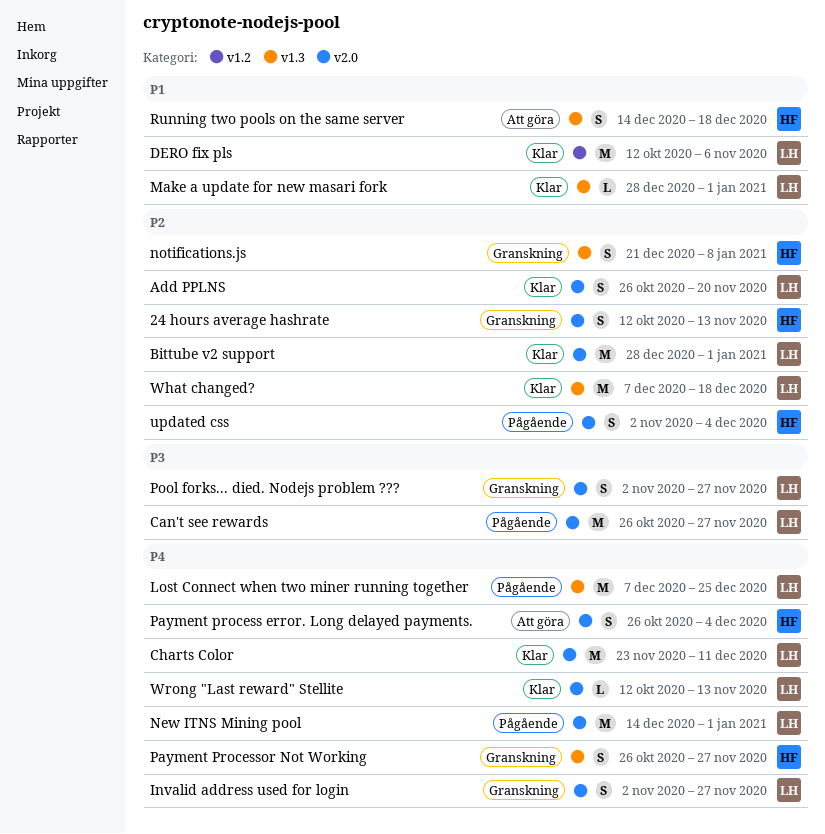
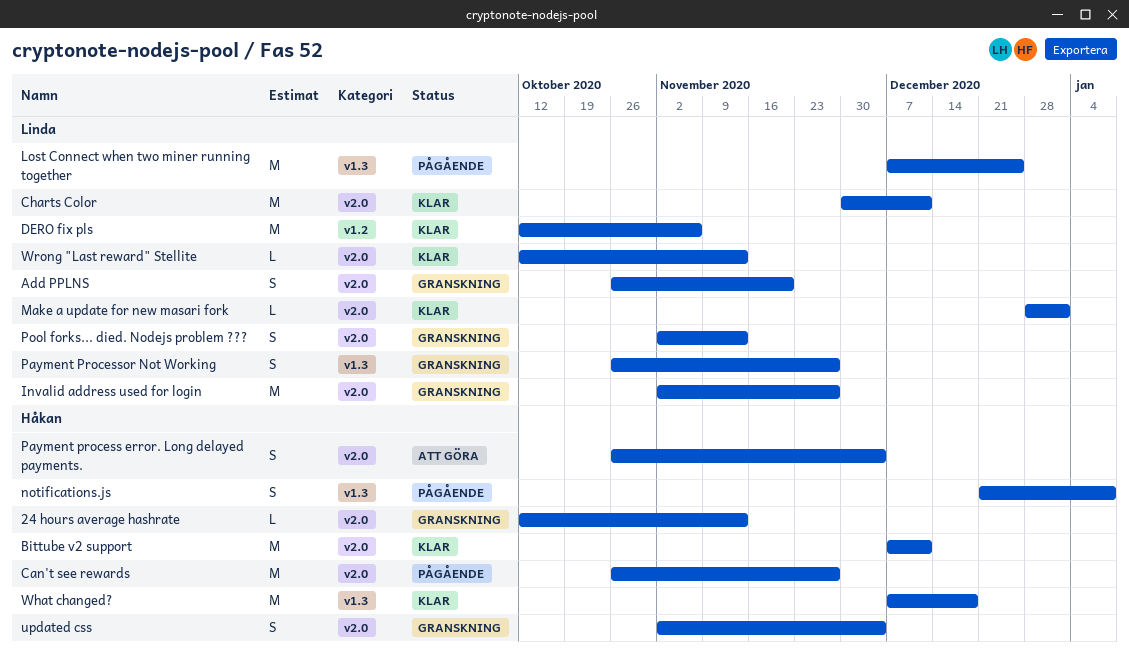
24 hours average hashrate, estimate: S -> L
Add PPLNS, status: Klar -> Granskning
Bittube v2 support, owner: Linda -> Håkan
Bittube v2 support, start: Dec 28 -> Dec 7
Bittube v2 support, due: Jan 1 -> Dec 11
Can't see rewards, owner: Linda -> Håkan
Charts Color, start: Nov 23 -> Nov 30
Invalid address used for login, estimate: S -> M
Make a update for new masari fork, label: v1.3 -> v2.0
New ITNS Mining pool: present -> none
notifications.js, status: Granskning -> Pågående
Payment Processor Not Working, owner: Håkan -> Linda
Pool forks... died. Nodejs problem ???, due: Nov 27 -> Nov 13
Running two pools on the same server: present -> none
updated css, status: Pågående -> Granskning
What changed?, owner: Linda -> Håkan

